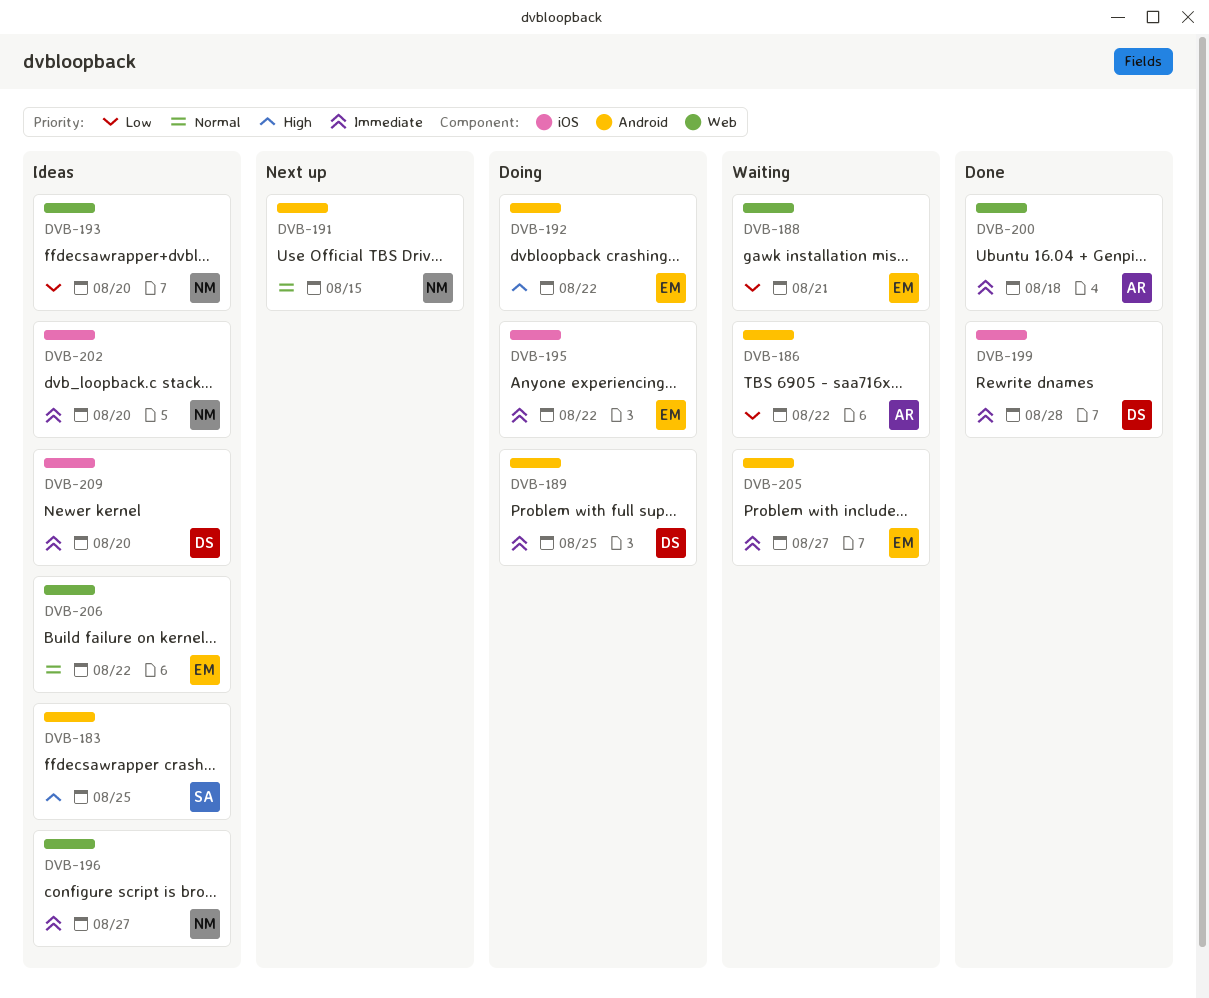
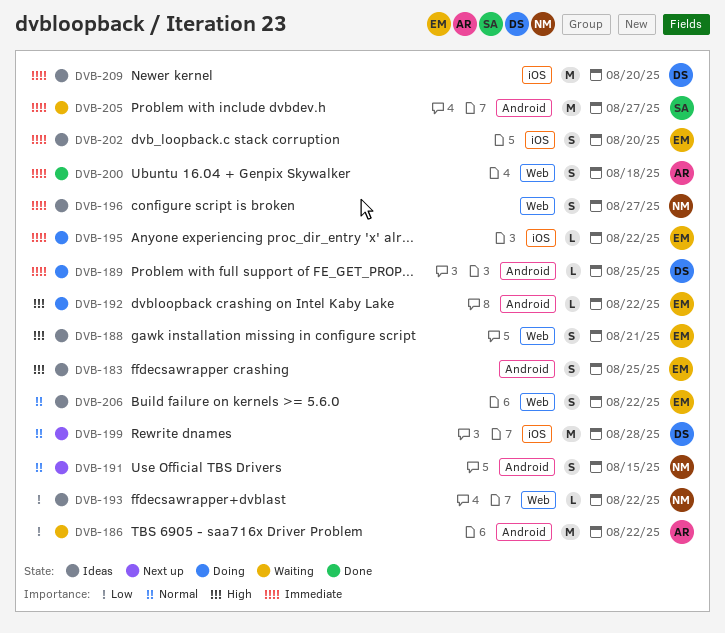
DVB-183, owner: SA -> EM
DVB-188, status: Waiting -> Ideas
DVB-188, priority: Low -> High
DVB-193, due: Aug 20 -> Aug 22
DVB-199, status: Done -> Next up
DVB-199, priority: Immediate -> Normal
DVB-202, owner: NM -> EM
DVB-205, owner: EM -> SA

